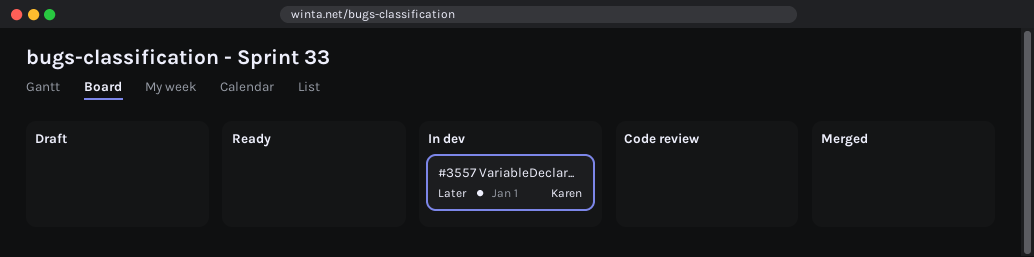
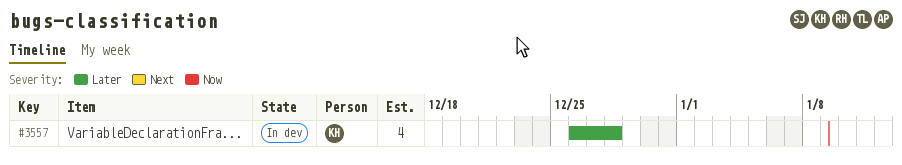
#3557, estimate: 1 -> 4
#3557, due: Jan 1 -> Dec 28

